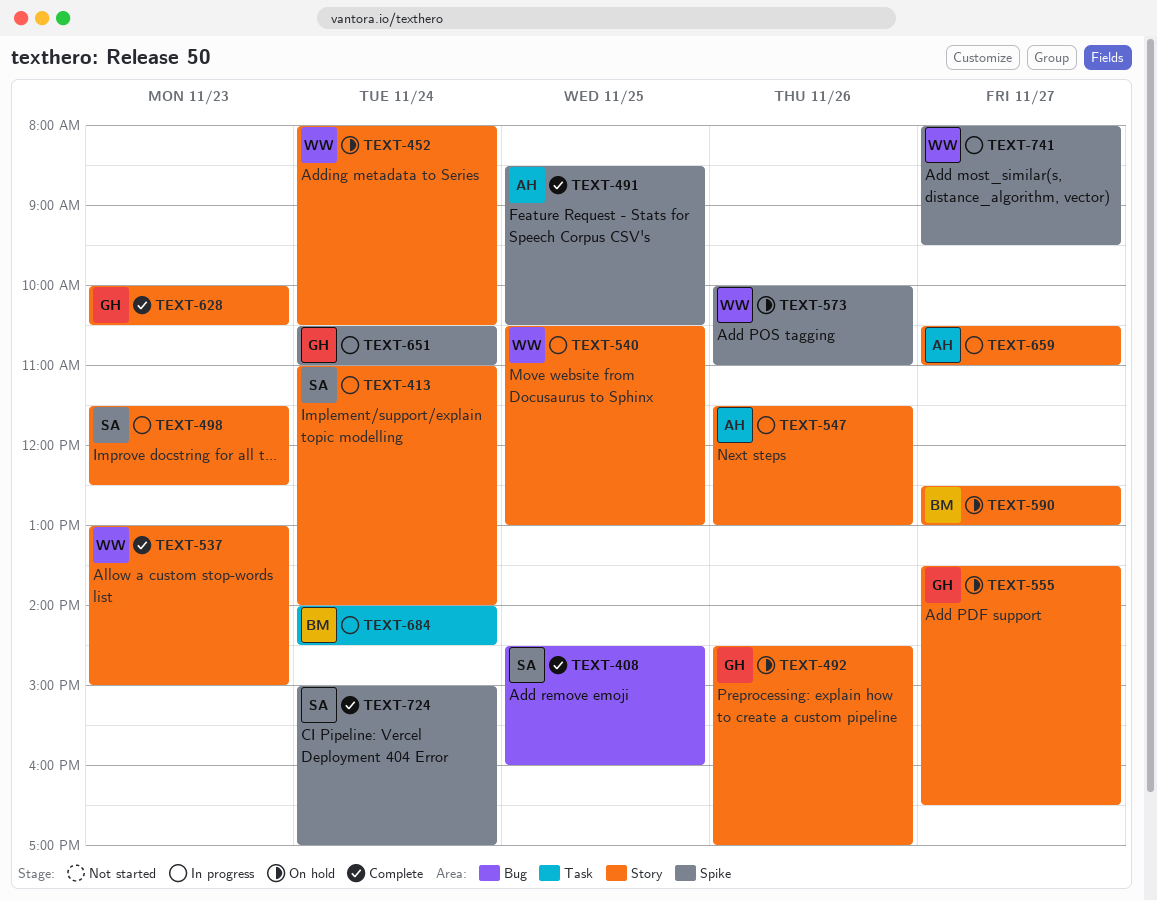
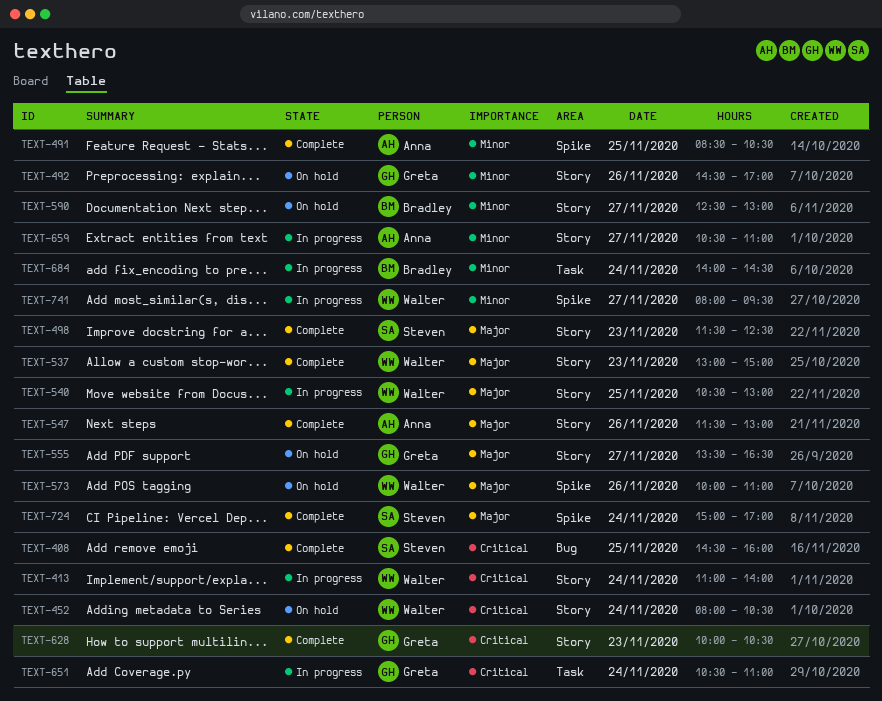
TEXT-413, owner: Steven -> Walter
TEXT-498, status: In progress -> Complete
TEXT-547, status: In progress -> Complete
TEXT-651, label: Spike -> Task

